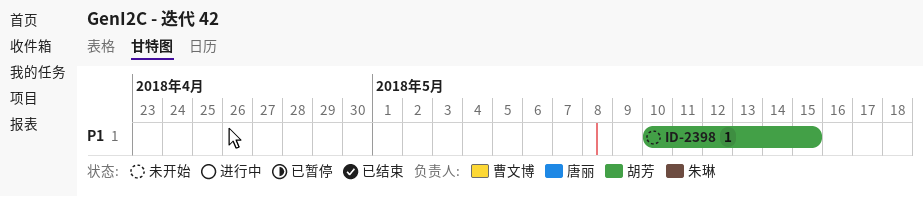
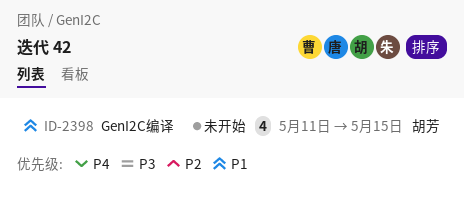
ID-2398, estimate: 1 -> 4
ID-2398, start: May 10 -> May 11

